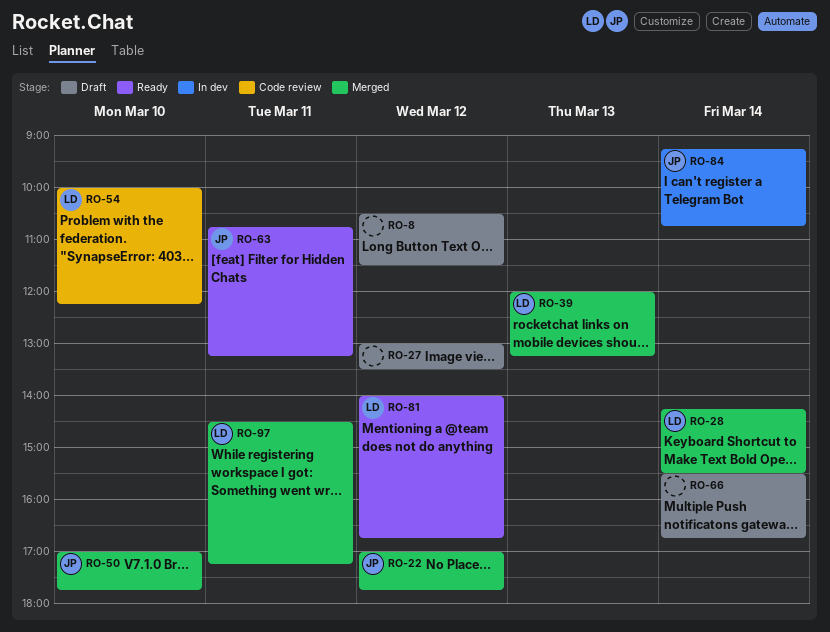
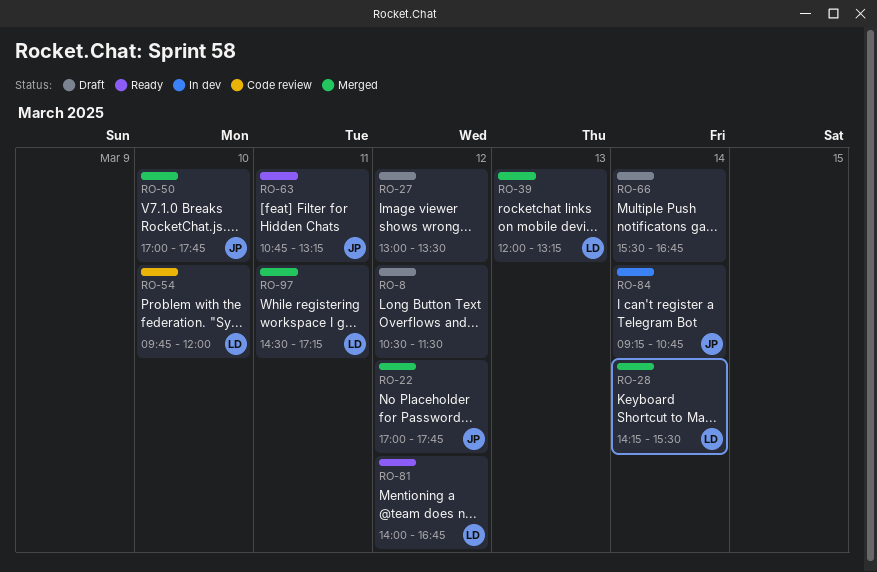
RO-54, begins: 10:00 -> 09:45
RO-54, ends: 12:15 -> 12:00

